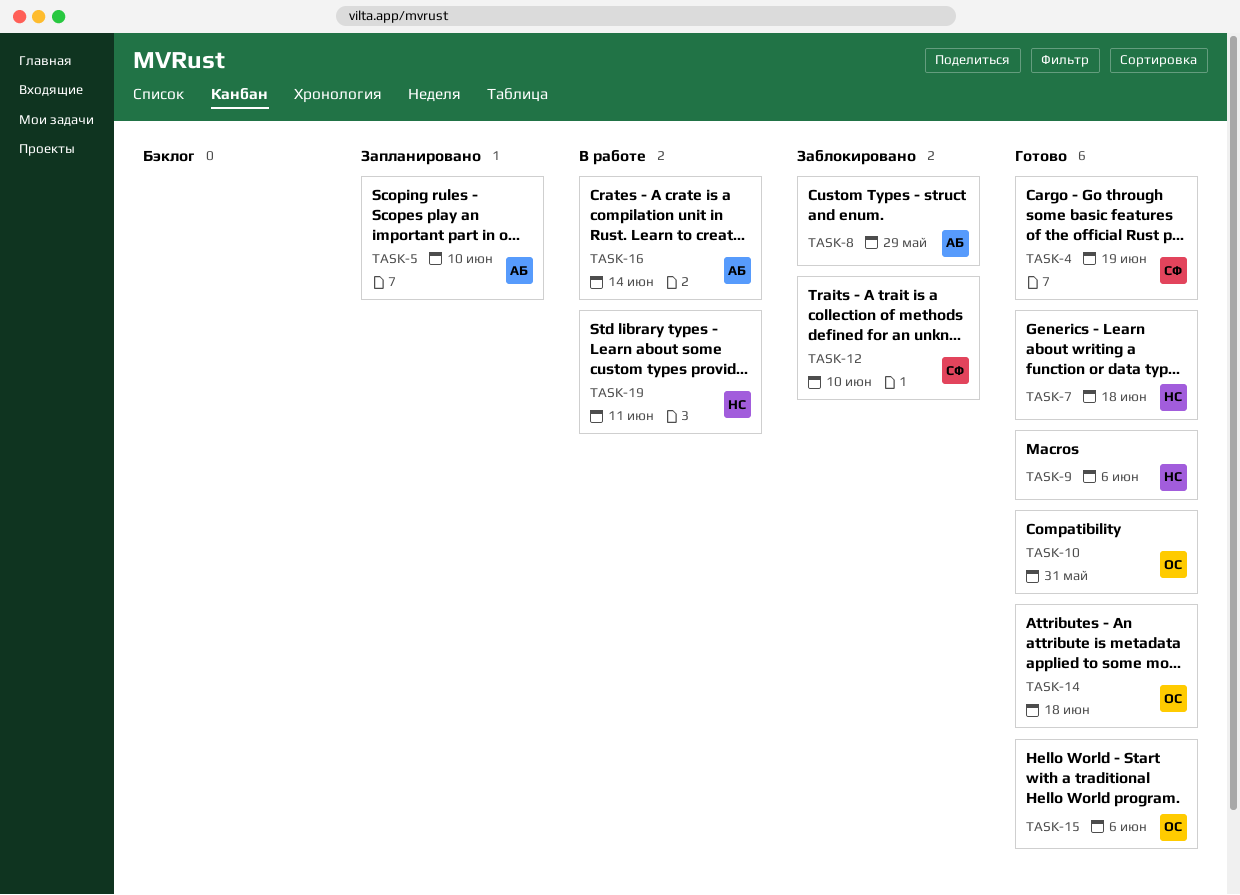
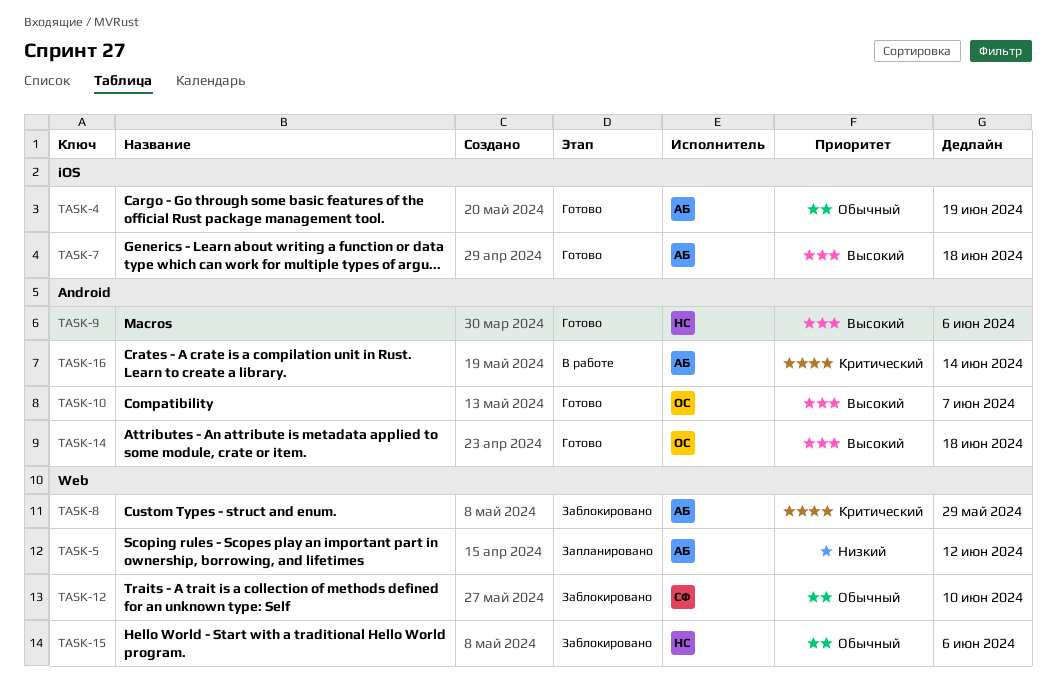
TASK-4, owner: СФ -> АБ
TASK-5, due: Jun 10 -> Jun 12
TASK-7, owner: НС -> АБ
TASK-10, due: May 31 -> Jun 7
TASK-15, status: Готово -> Заблокировано
TASK-15, owner: ОС -> НС
TASK-19: present -> none

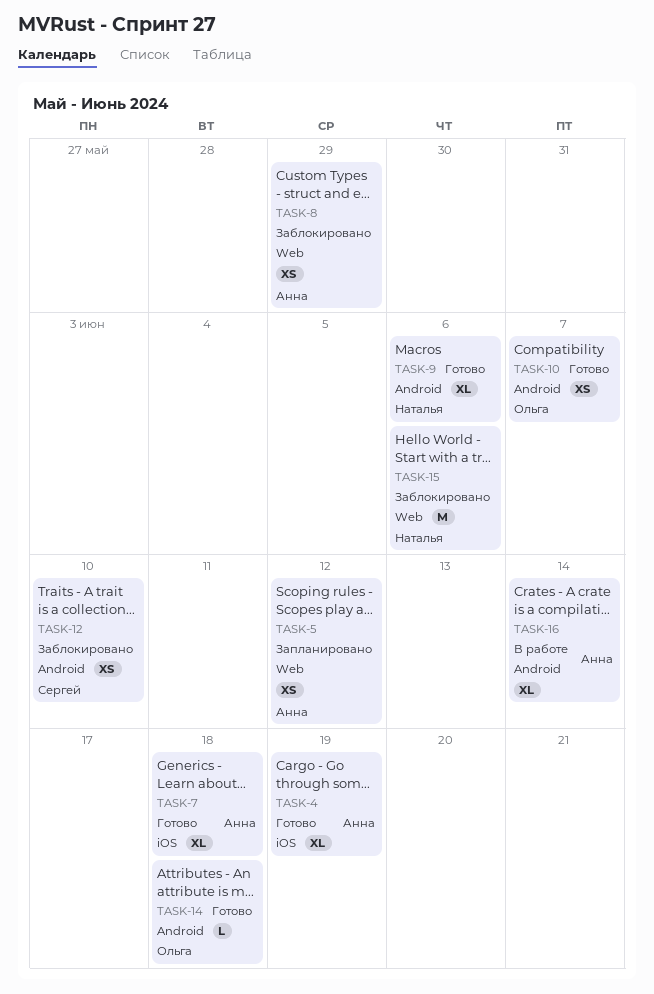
TASK-12, label: Web -> Android

